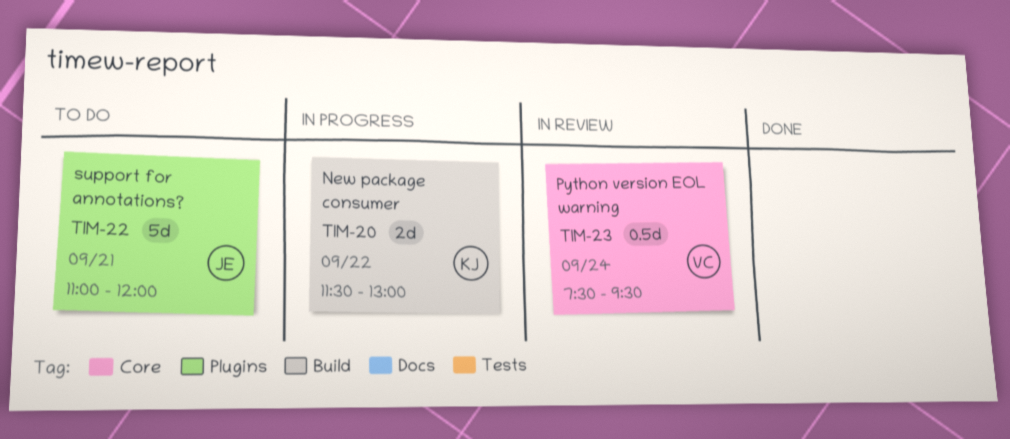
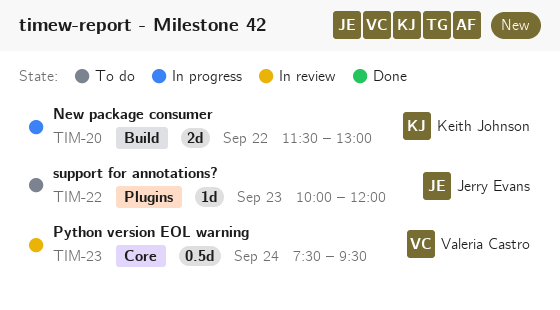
TIM-22, estimate: 5d -> 1d
TIM-22, day: Sep 21 -> Sep 23
TIM-22, begins: 11:00 -> 10:00

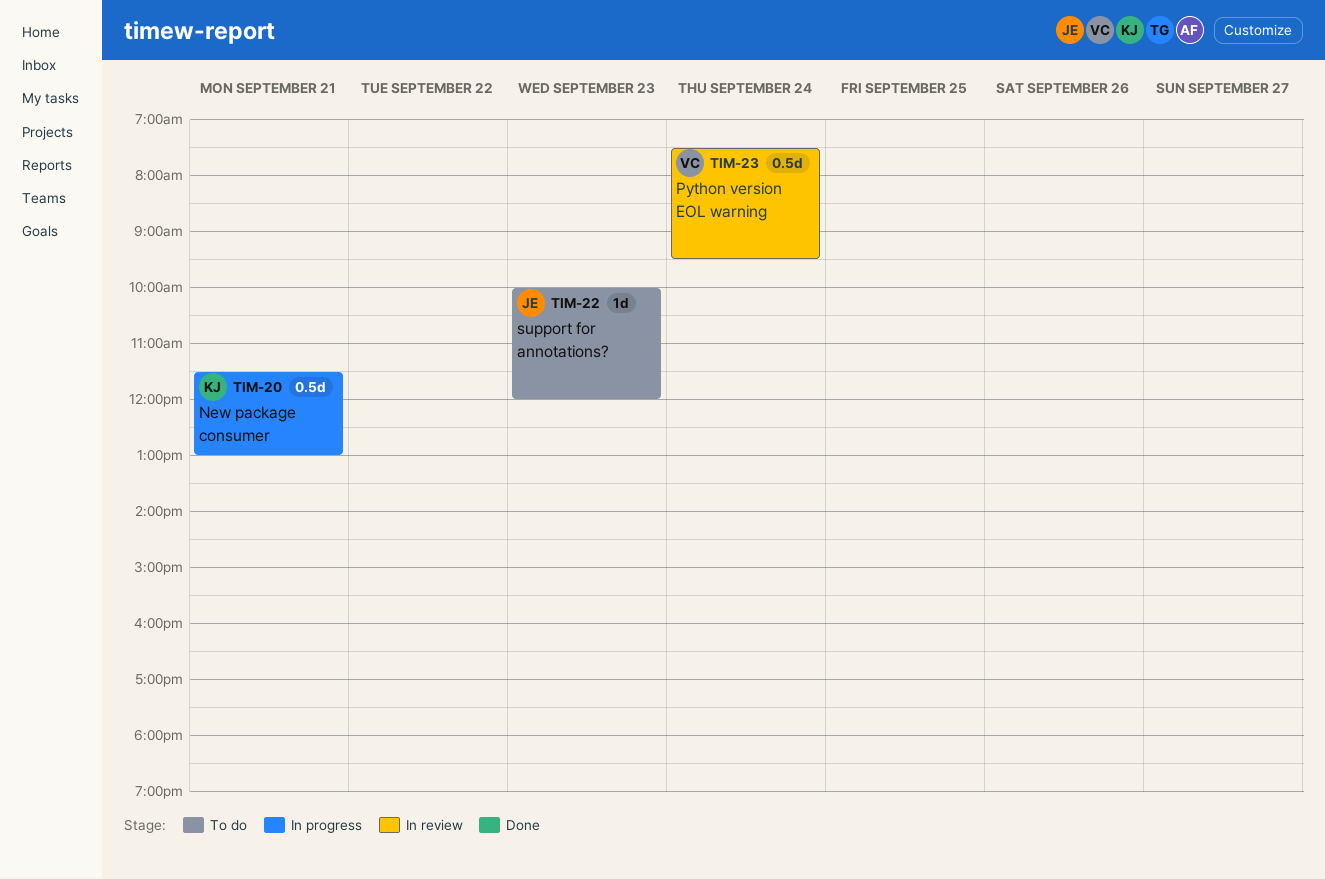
TIM-20, estimate: 2d -> 0.5d
TIM-20, day: Sep 22 -> Sep 21

